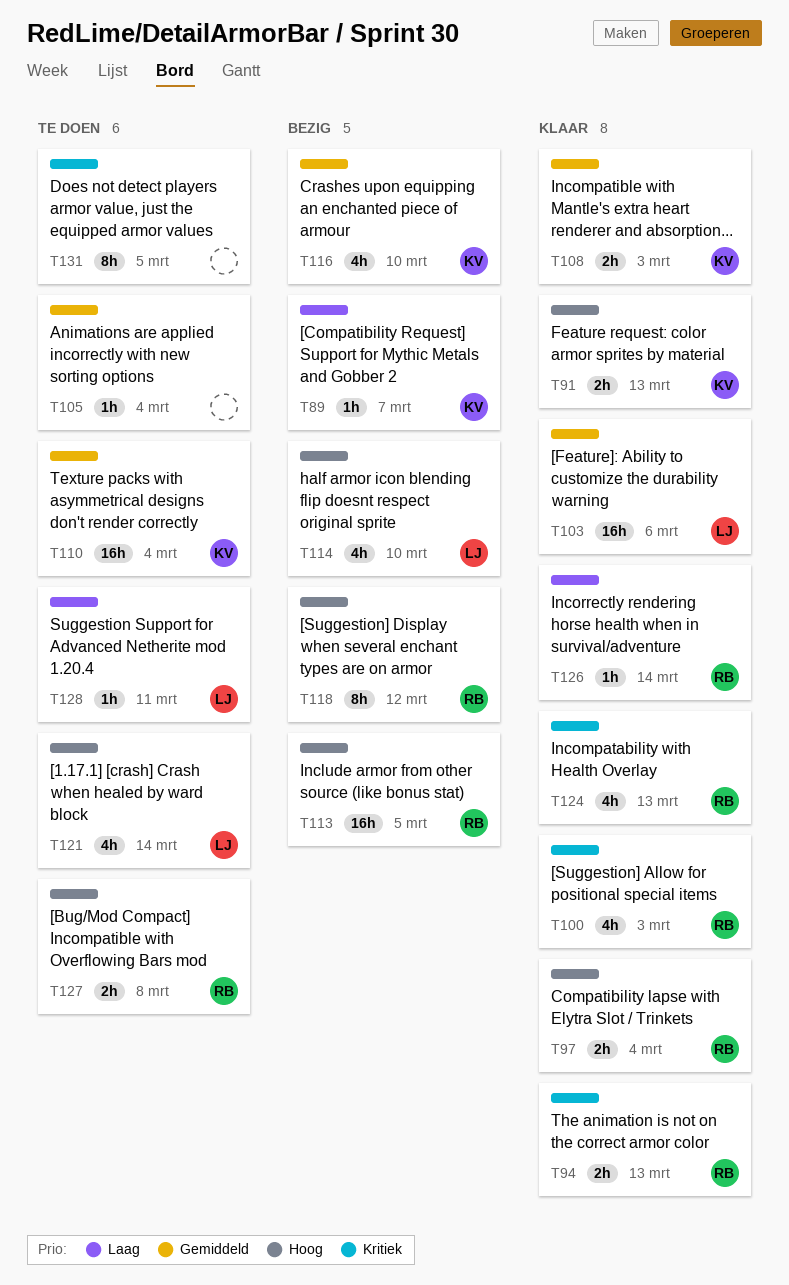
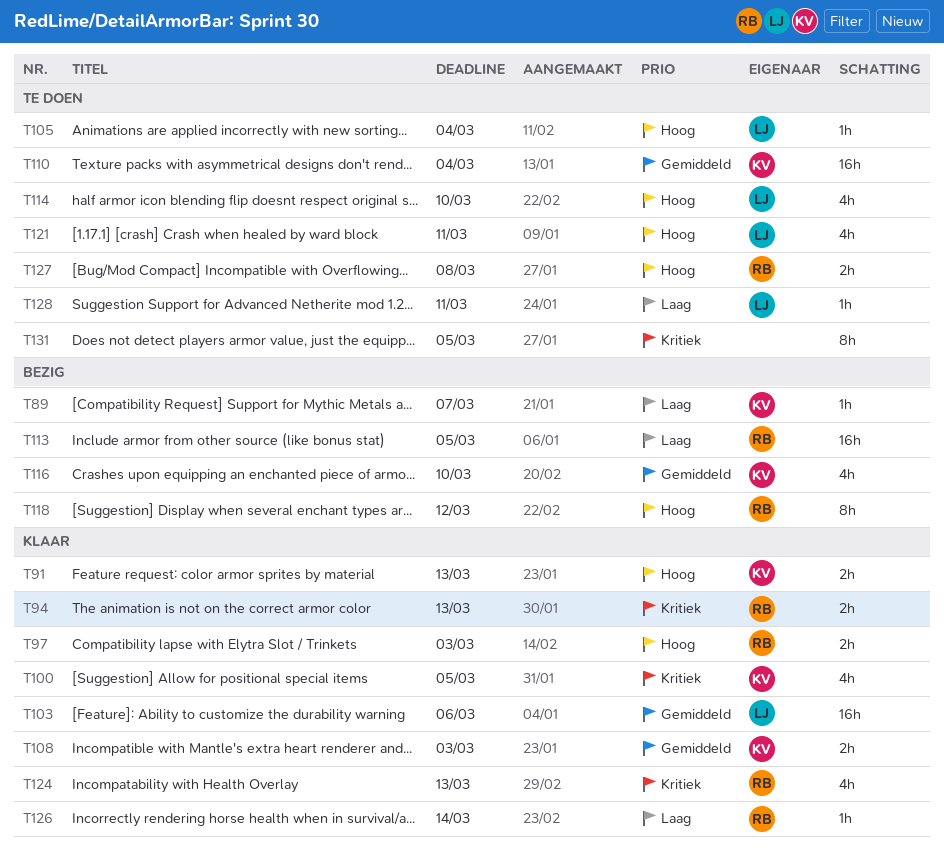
T97, due: Mar 4 -> Mar 3
T100, owner: RB -> KV
T100, due: Mar 3 -> Mar 5
T105, owner: none -> LJ
T105, priority: Gemiddeld -> Hoog
T113, priority: Hoog -> Laag
T114, status: Bezig -> Te doen
T121, due: Mar 14 -> Mar 11

